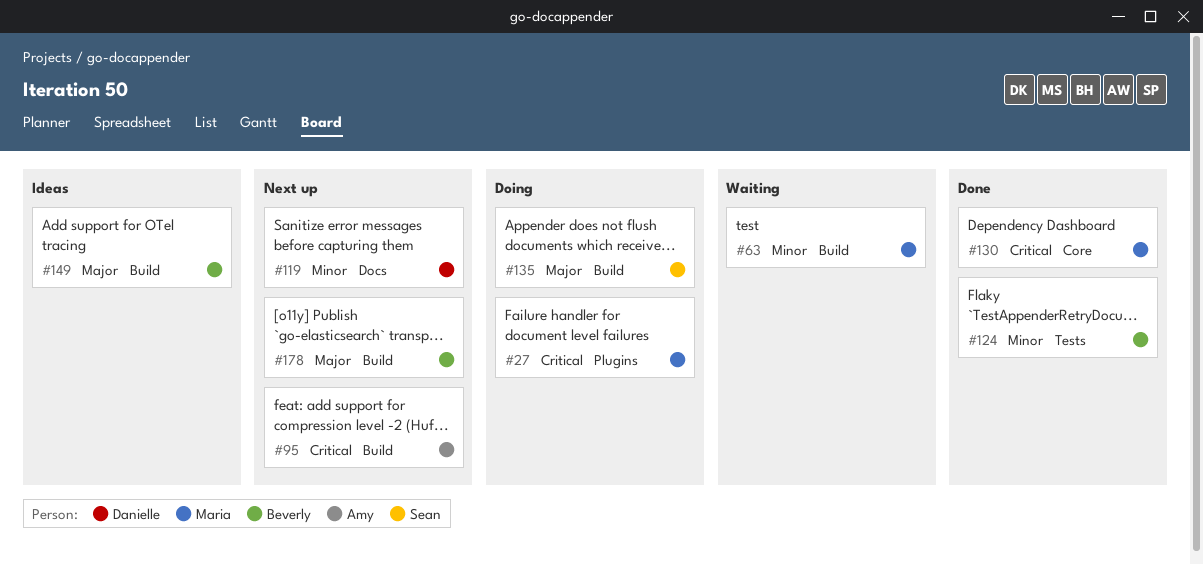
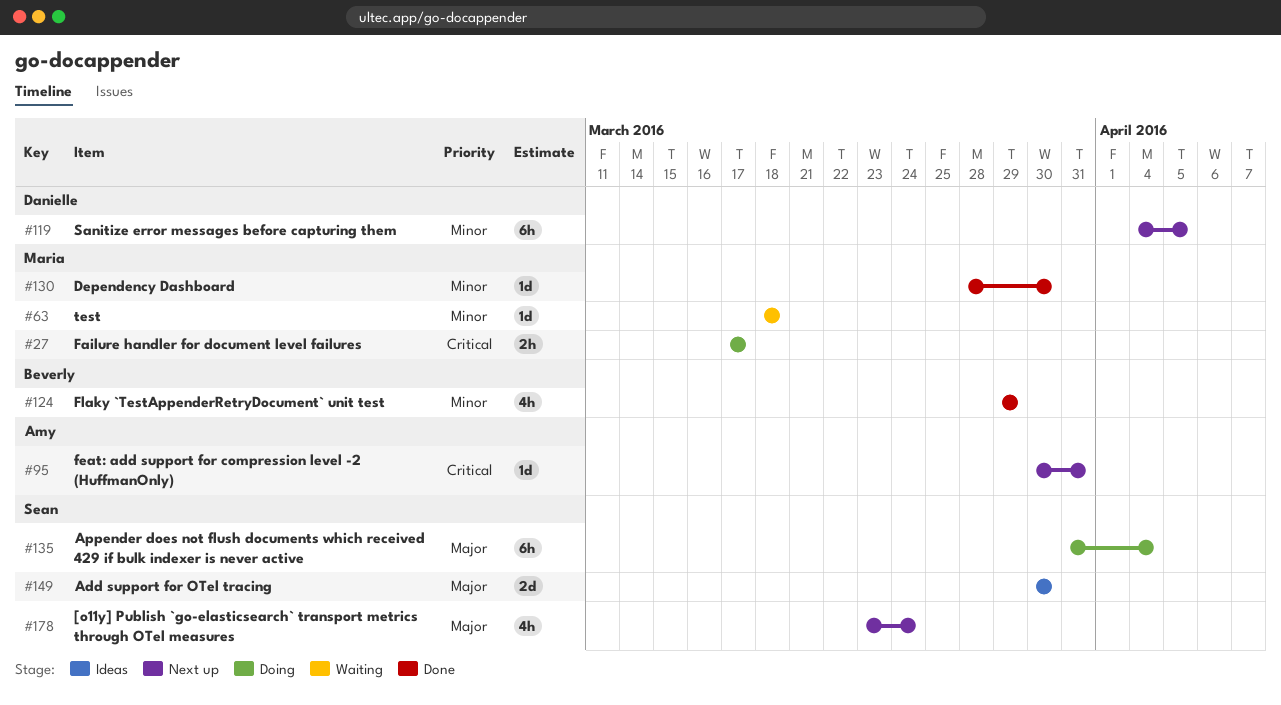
#130, priority: Critical -> Minor
#149, owner: Beverly -> Sean
#178, owner: Beverly -> Sean

